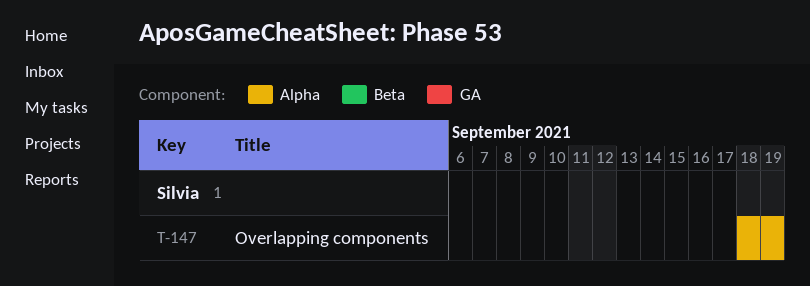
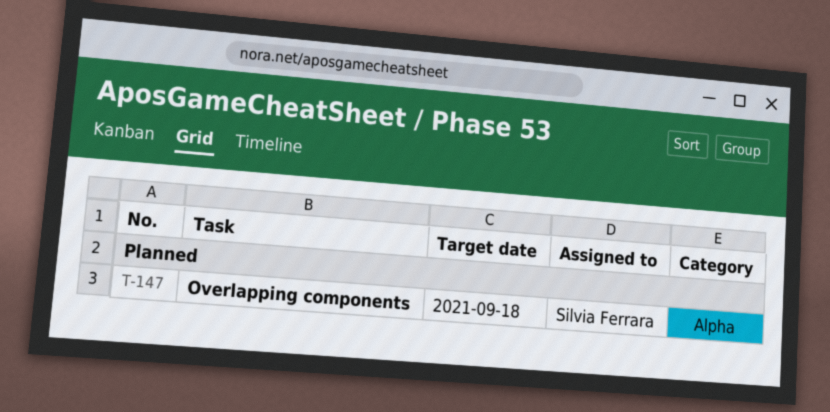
T-147, due: Sep 19 -> Sep 18

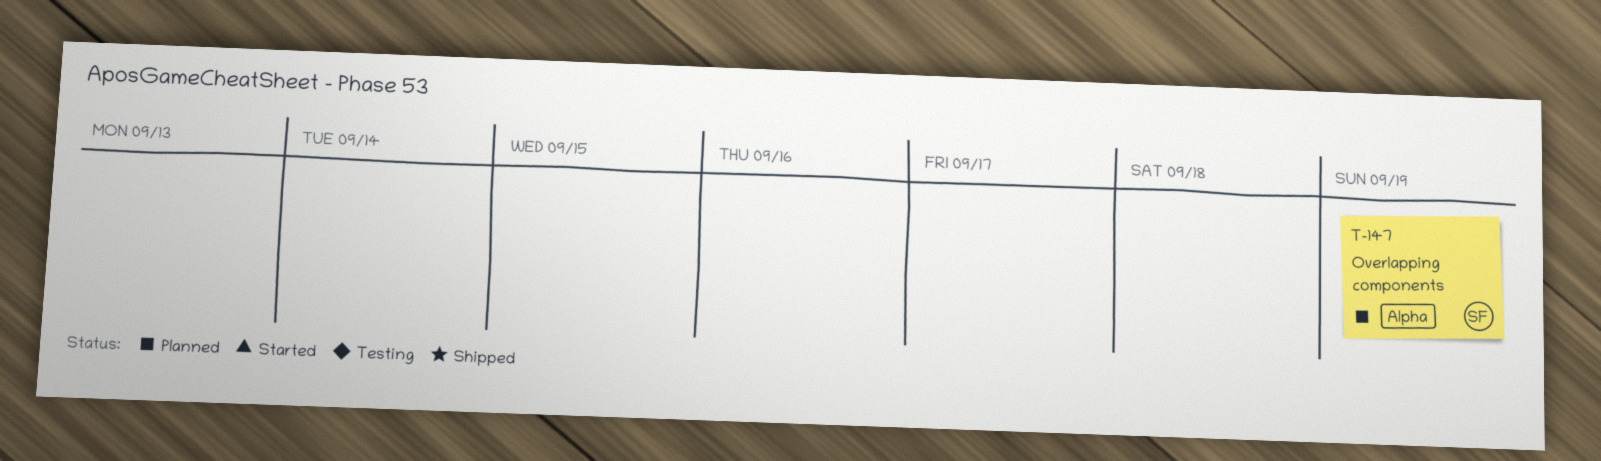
T-147, due: Sep 18 -> Sep 19

